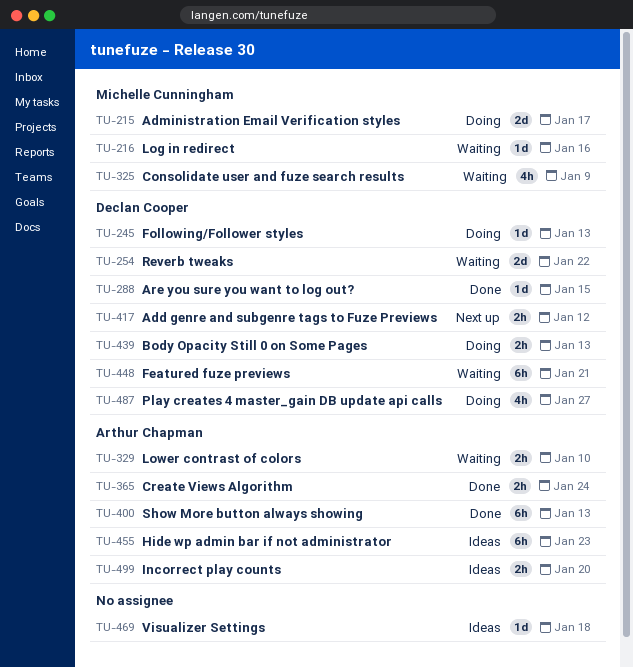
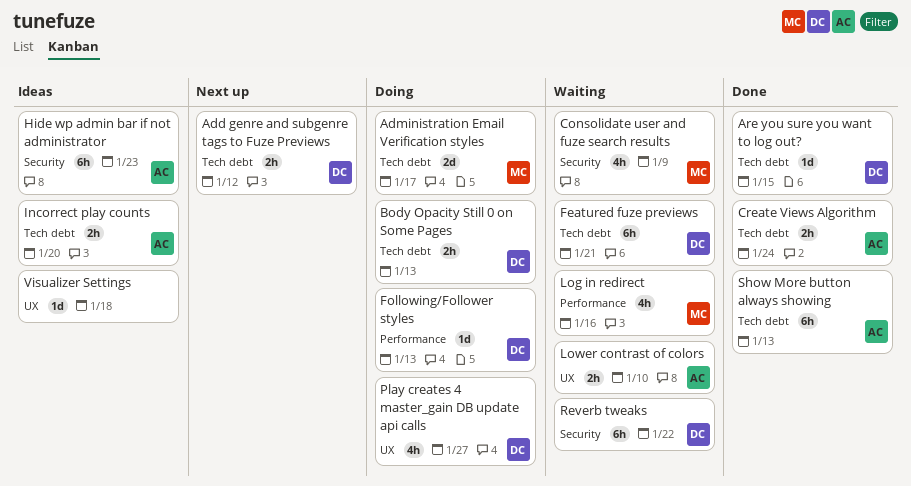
Log in redirect, estimate: 1d -> 4h
Reverb tweaks, estimate: 2d -> 6h

